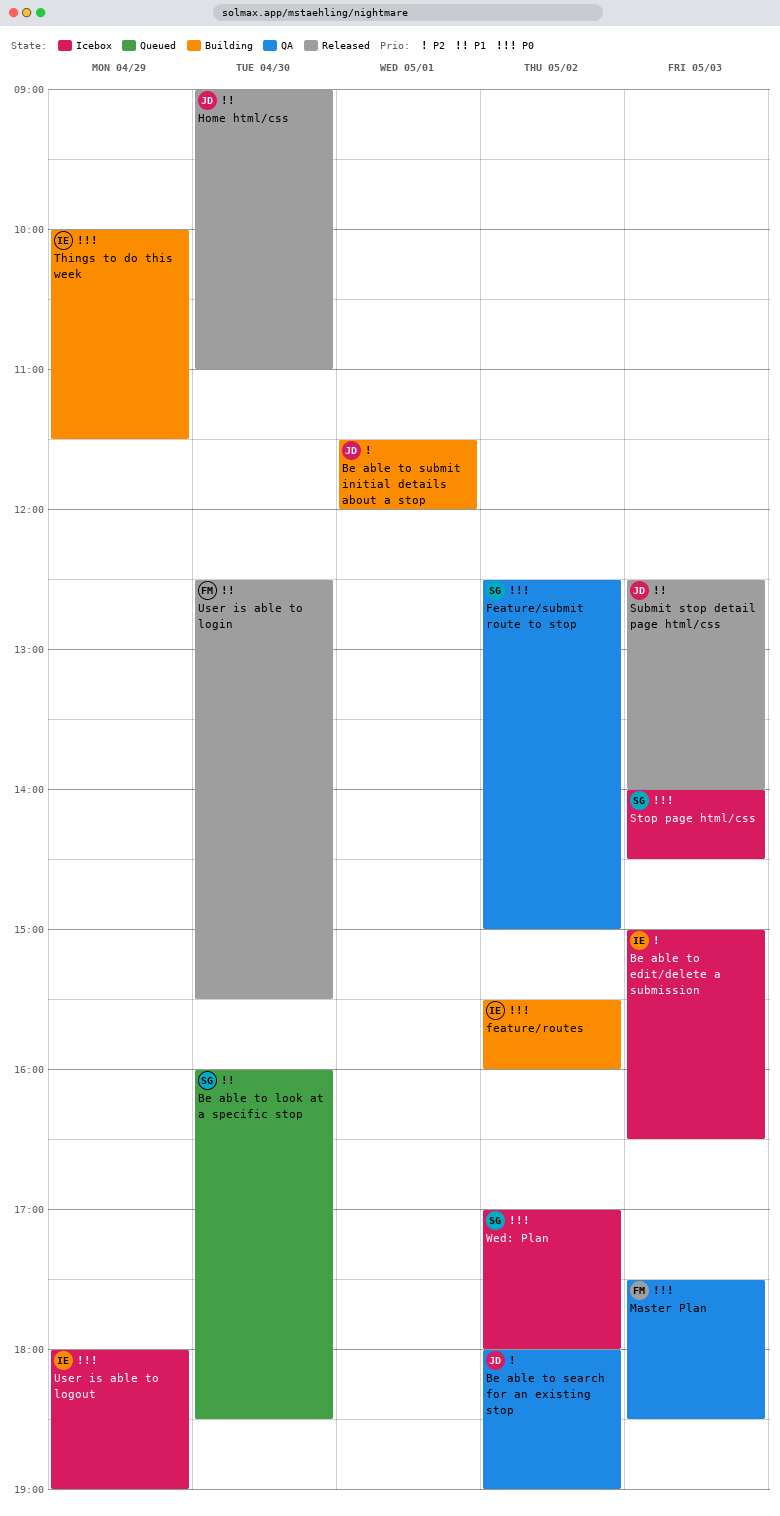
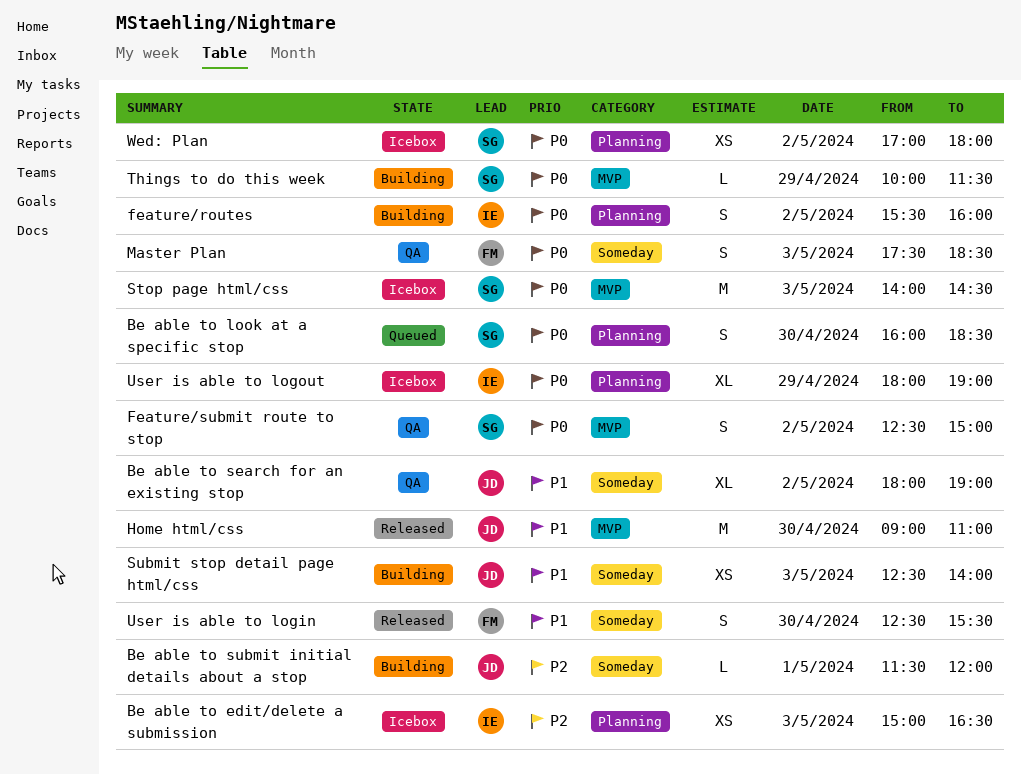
Be able to look at a specific stop, priority: P1 -> P0
Be able to search for an existing stop, priority: P2 -> P1
Submit stop detail page html/css, status: Released -> Building
Things to do this week, owner: IE -> SG

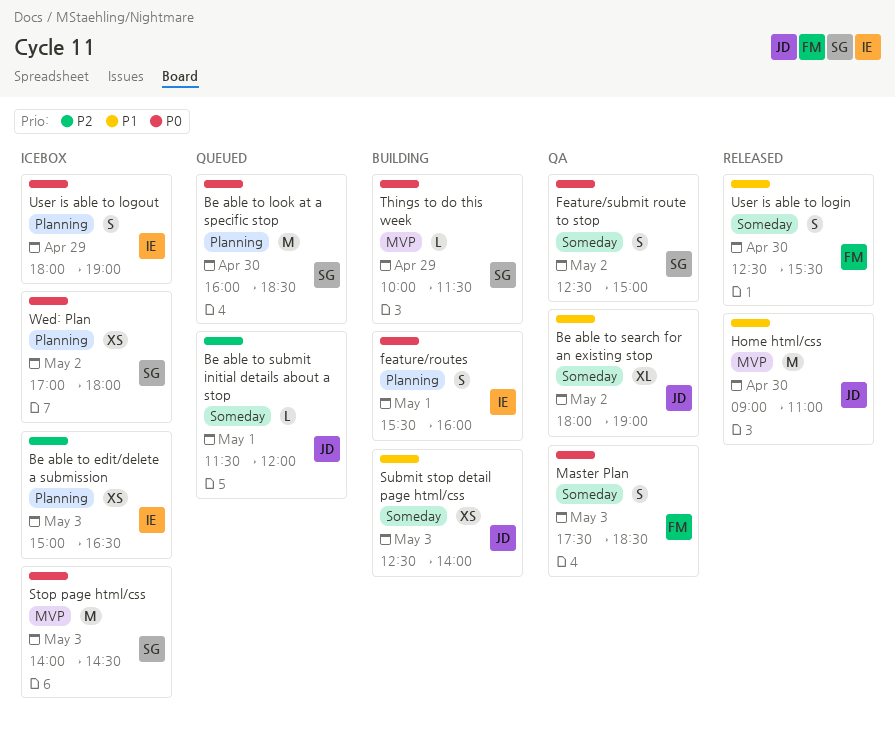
Be able to look at a specific stop, estimate: S -> M
Be able to submit initial details about a stop, status: Building -> Queued
feature/routes, day: May 2 -> May 1
Feature/submit route to stop, label: MVP -> Someday
User is able to logout, estimate: XL -> S

